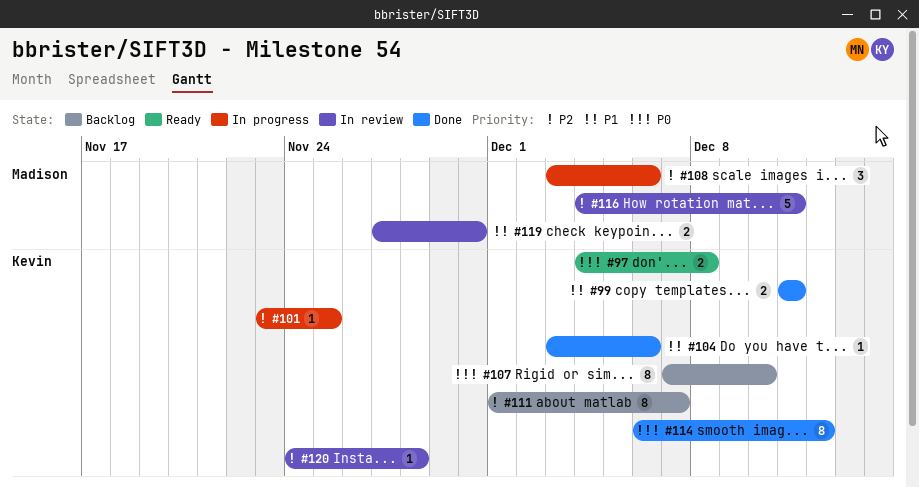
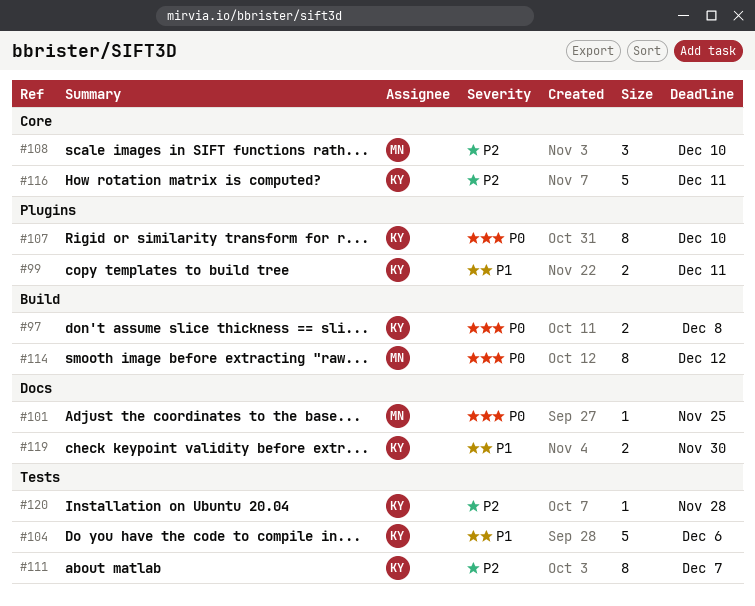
#101, owner: Kevin -> Madison
#101, priority: P2 -> P0
#104, estimate: 1 -> 5
#108, due: Dec 6 -> Dec 10
#114, owner: Kevin -> Madison
#116, owner: Madison -> Kevin
#119, owner: Madison -> Kevin

